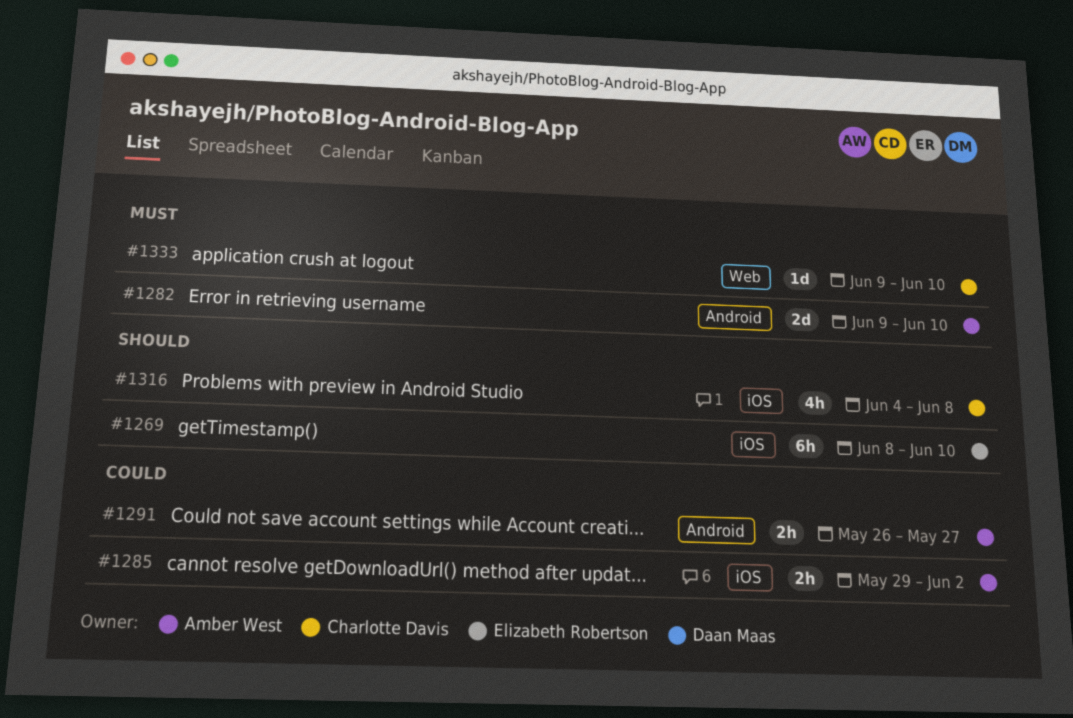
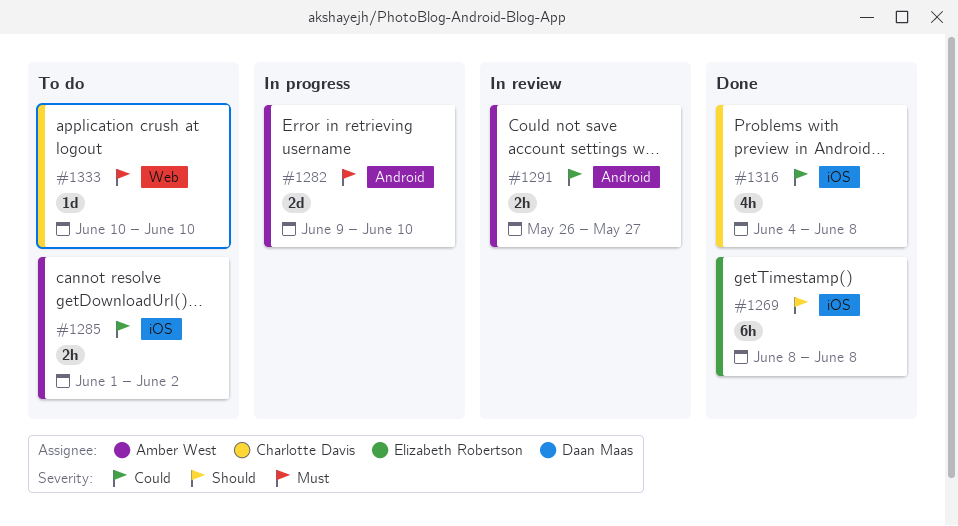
#1269, due: Jun 10 -> Jun 8
#1285, start: May 29 -> Jun 1
#1316, priority: Should -> Could
#1333, start: Jun 9 -> Jun 10

